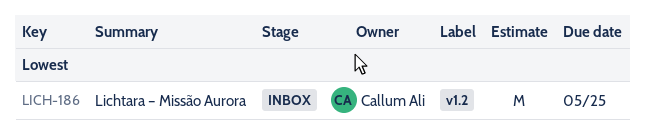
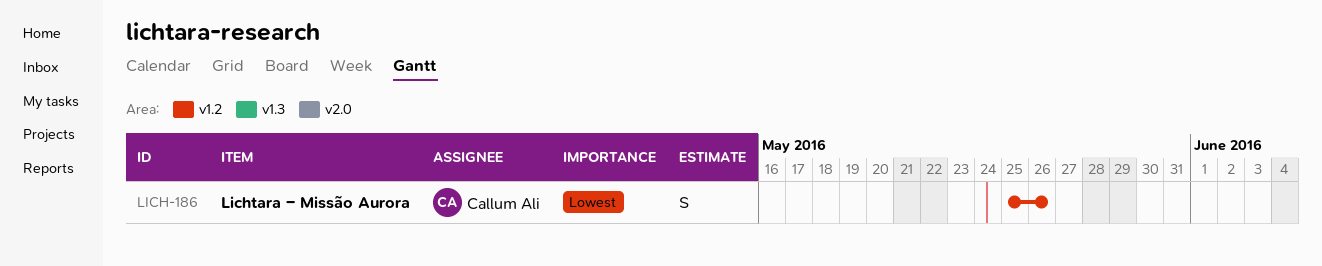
LICH-186, estimate: M -> S
LICH-186, due: May 25 -> May 26

